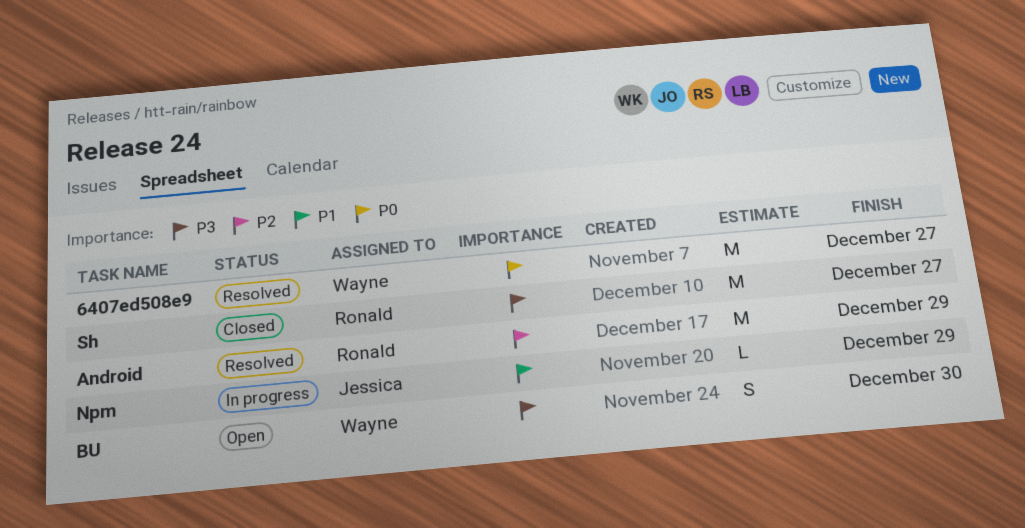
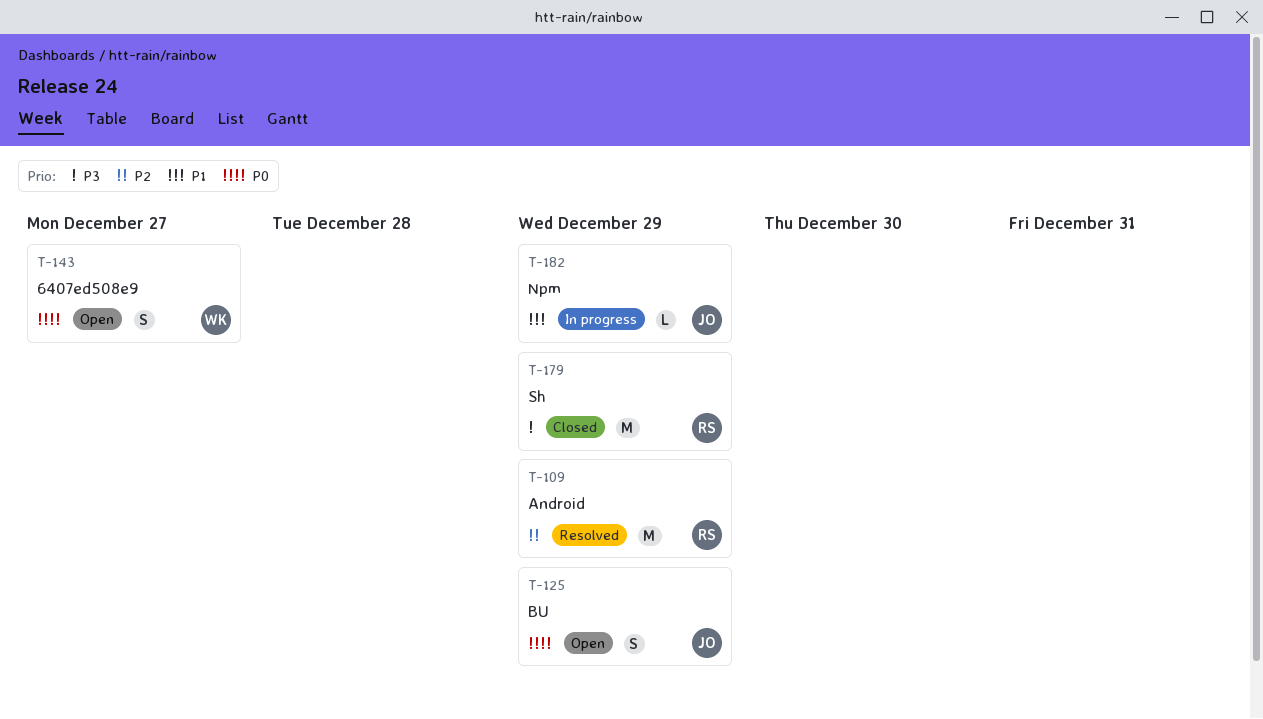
6407ed508e9, status: Resolved -> Open
6407ed508e9, estimate: M -> S
BU, owner: Wayne -> Jessica
BU, priority: P3 -> P0
BU, due: Dec 30 -> Dec 29
Sh, due: Dec 27 -> Dec 29

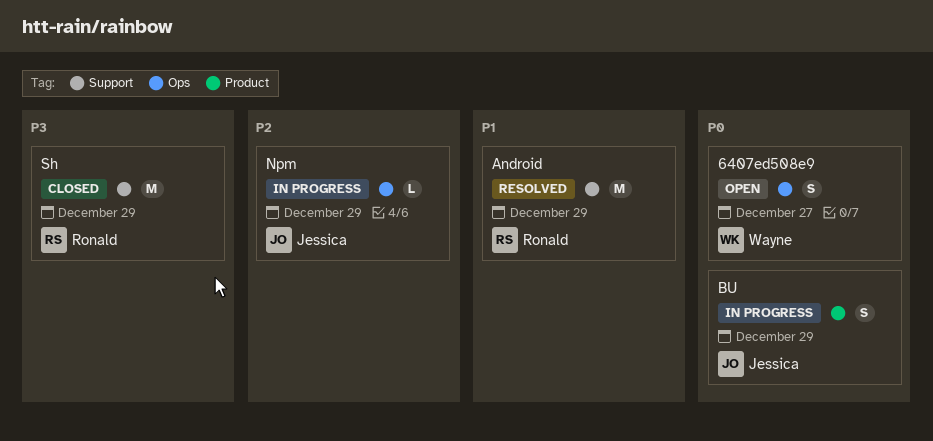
Android, priority: P2 -> P1
BU, status: Open -> In progress
Npm, priority: P1 -> P2

